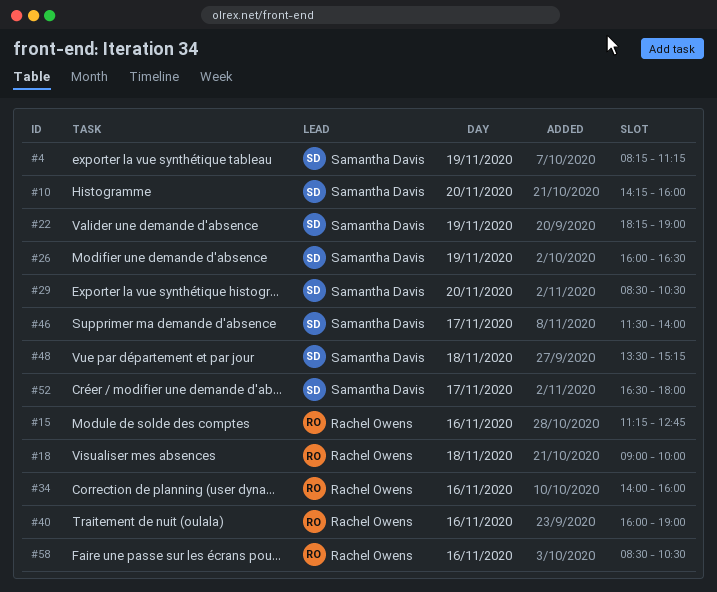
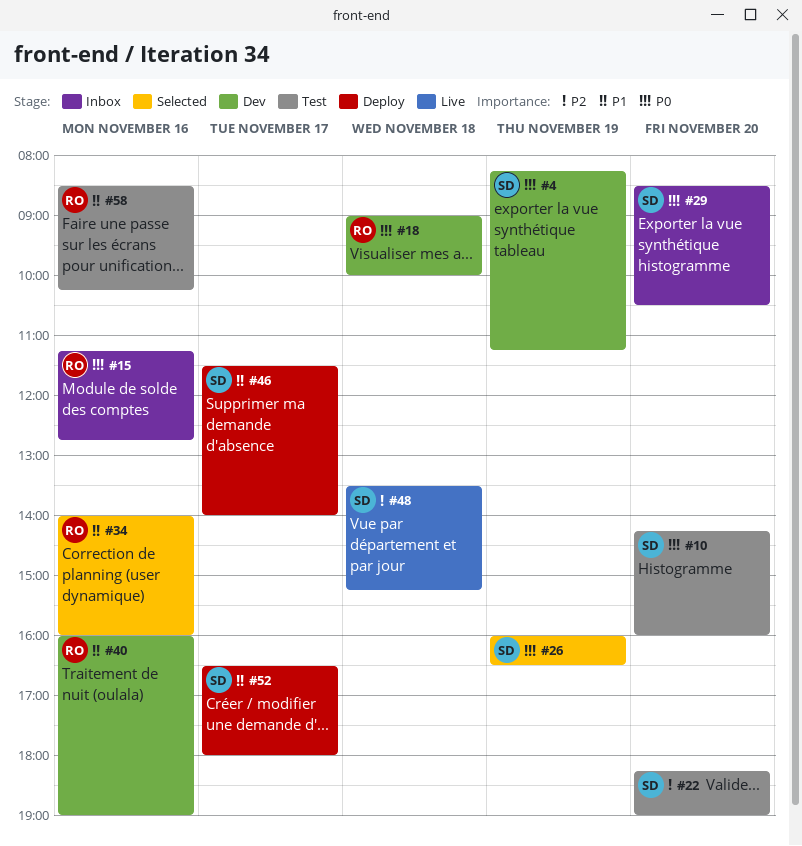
#22, day: Nov 19 -> Nov 20
#58, ends: 10:30 -> 10:15

